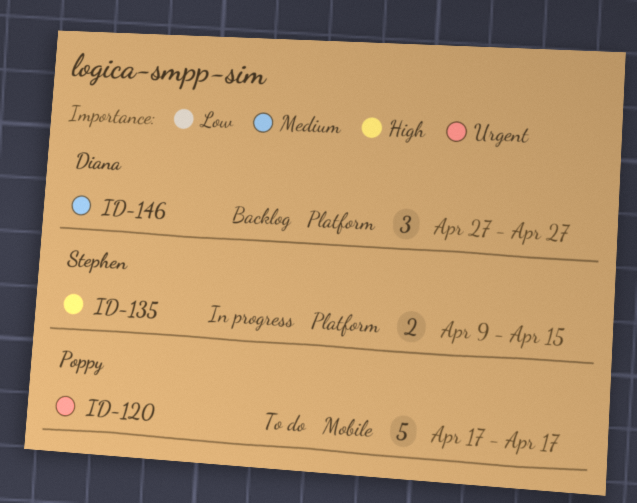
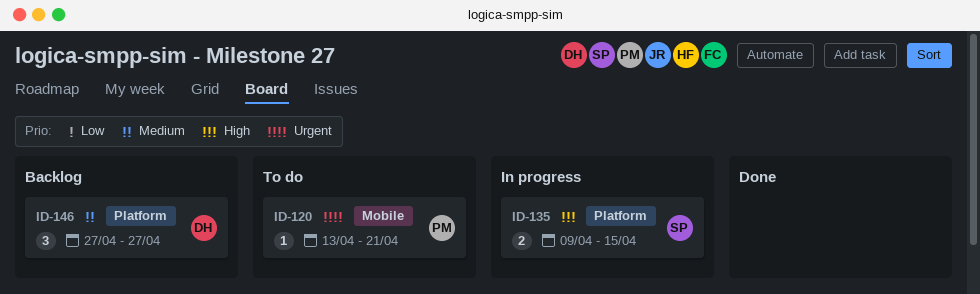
ID-120, estimate: 5 -> 1
ID-120, start: Apr 17 -> Apr 13
ID-120, due: Apr 17 -> Apr 21

